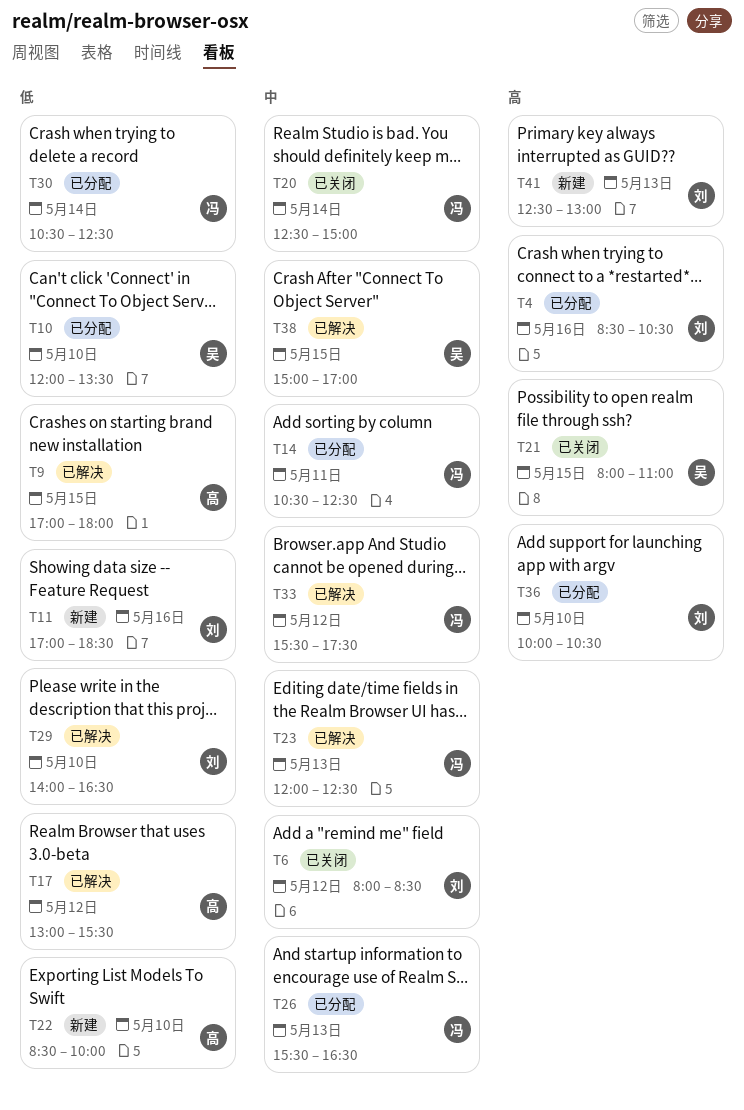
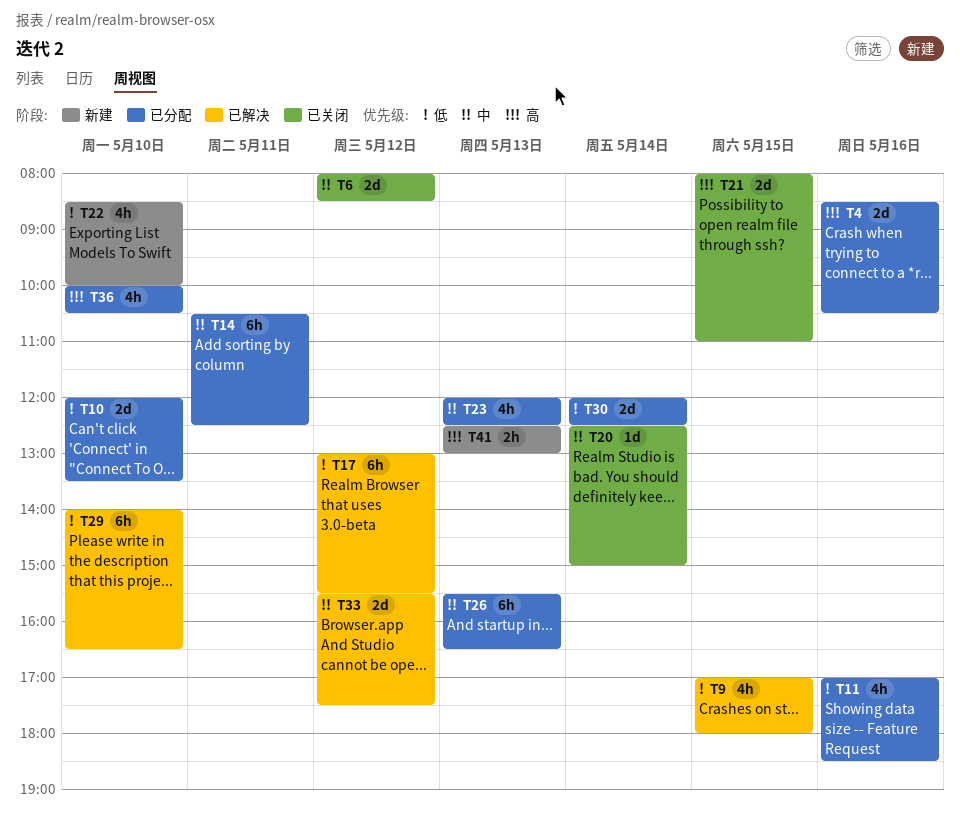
T11, status: 新建 -> 已分配
T23, status: 已解决 -> 已分配
T30, begins: 10:30 -> 12:00
T38: present -> none

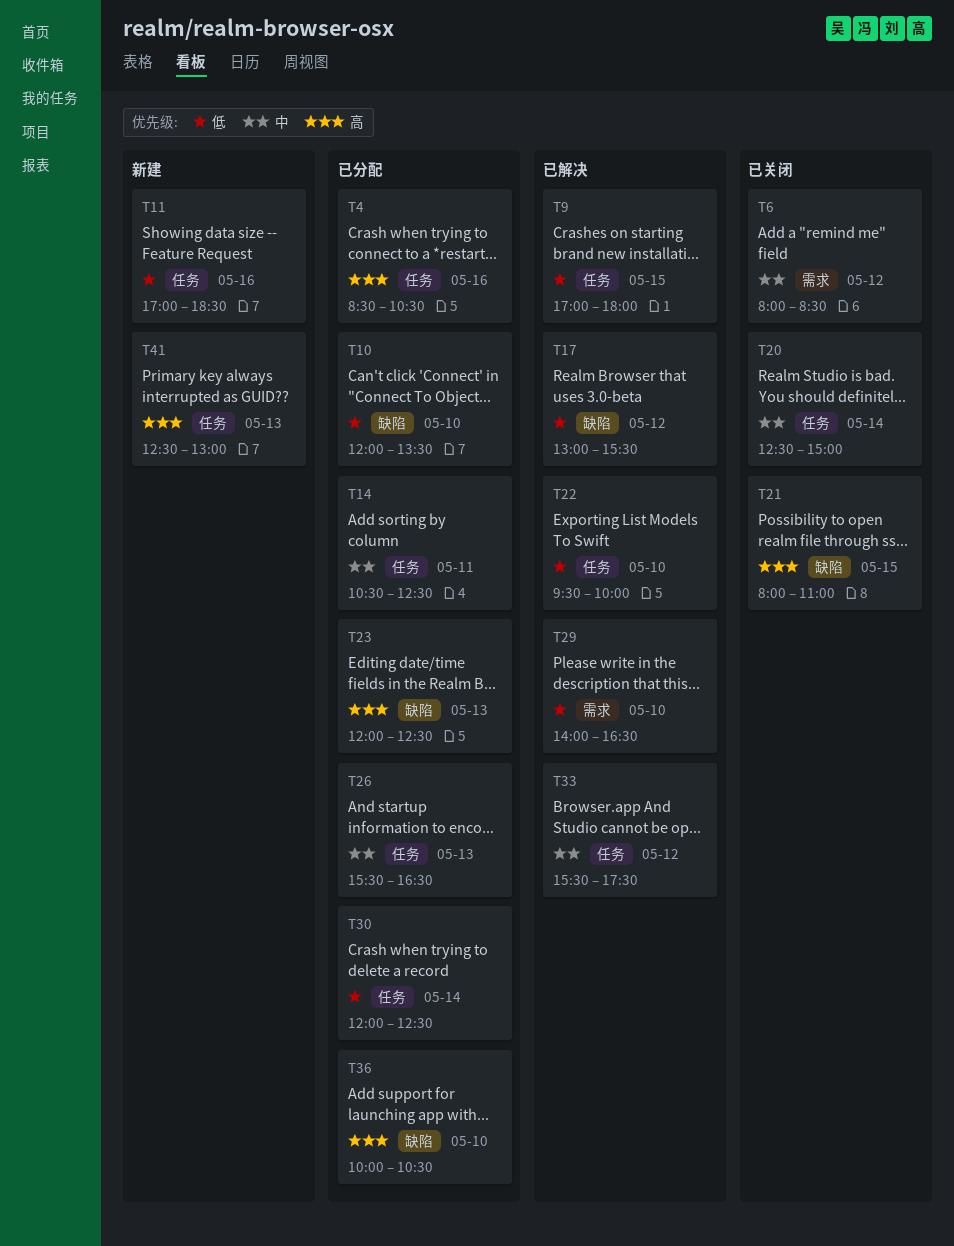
T11, status: 已分配 -> 新建
T22, status: 新建 -> 已解决
T22, begins: 08:30 -> 09:30
T23, priority: 中 -> 高

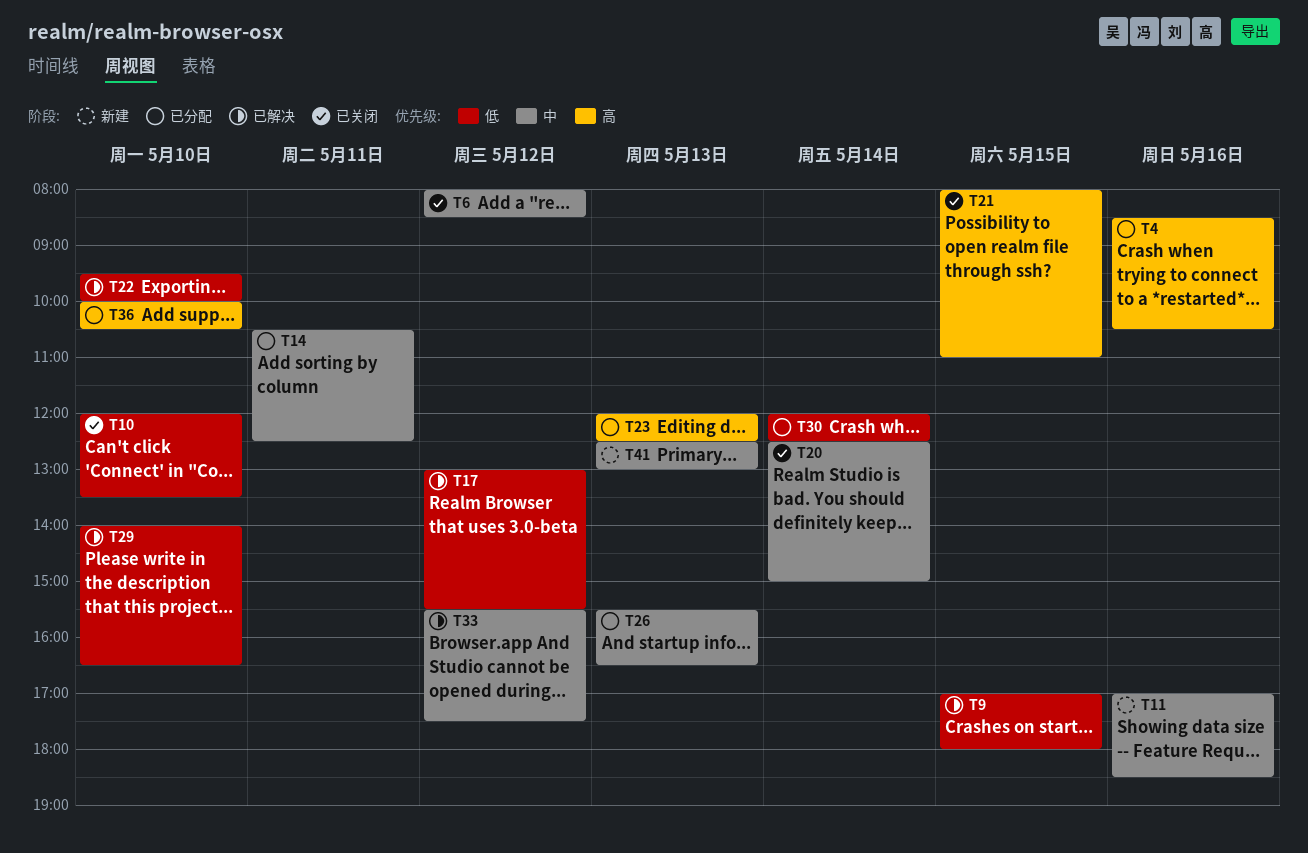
T10, status: 已分配 -> 已关闭
T11, priority: 低 -> 中
T41, priority: 高 -> 中

